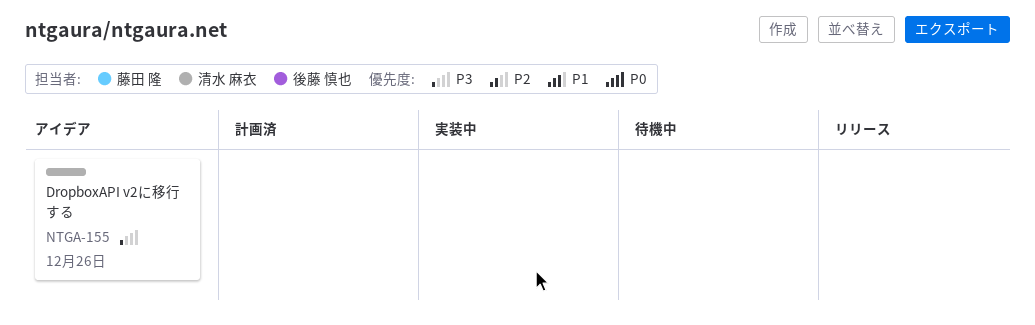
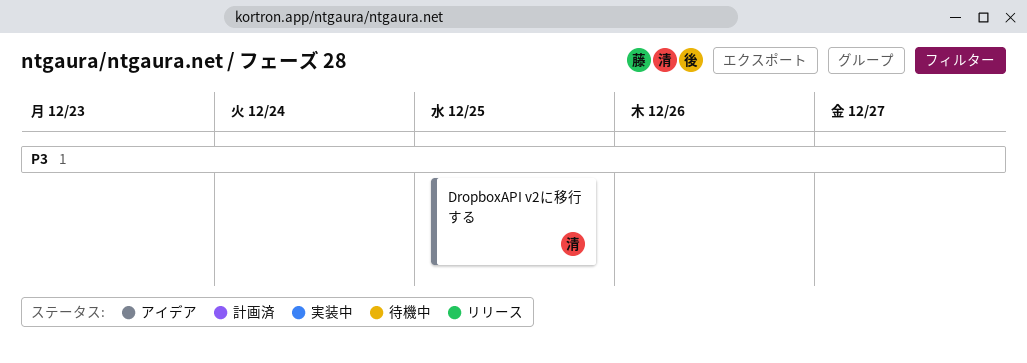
DropboxAPI v2に移行する, due: Dec 26 -> Dec 25

